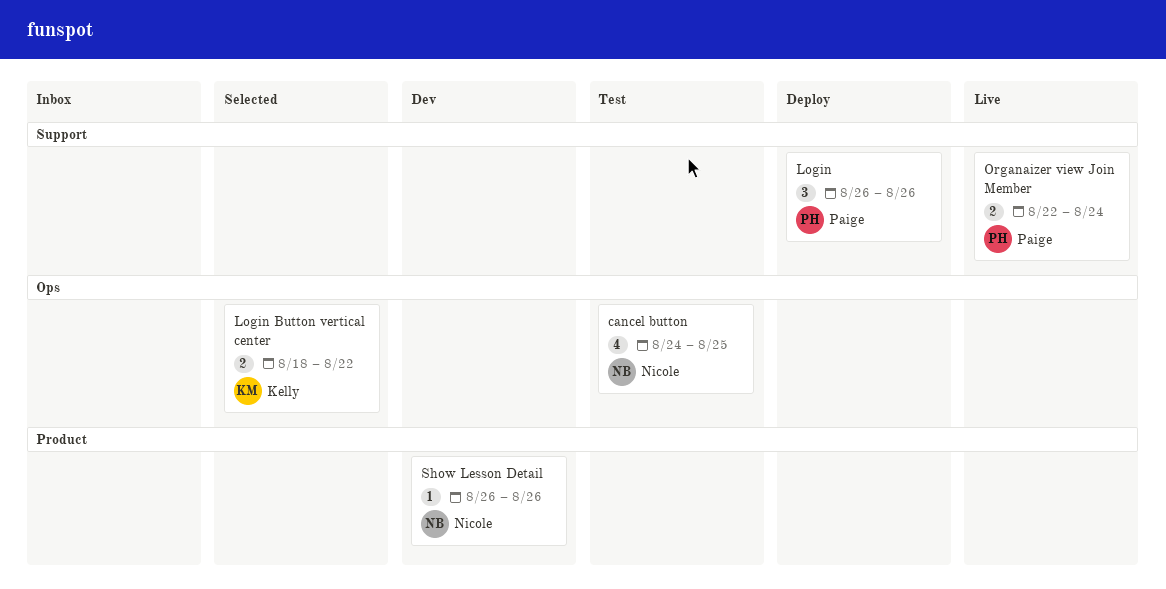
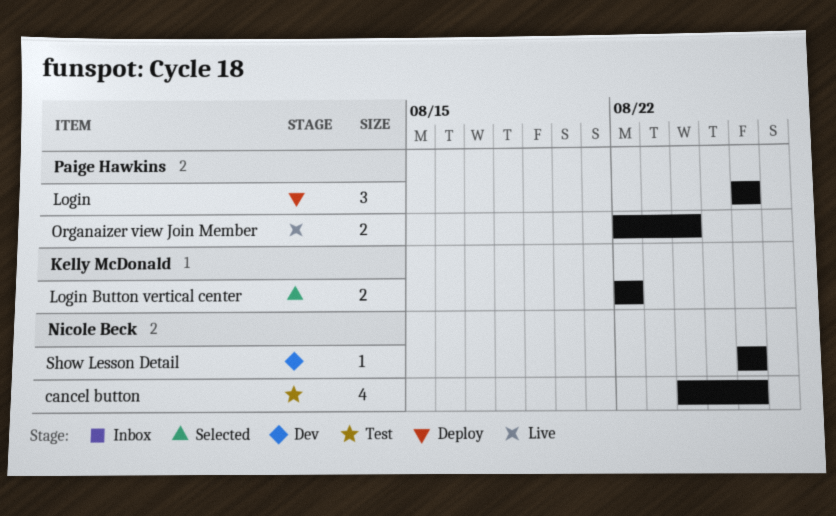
cancel button, due: Aug 25 -> Aug 26
Login Button vertical center, start: Aug 18 -> Aug 22

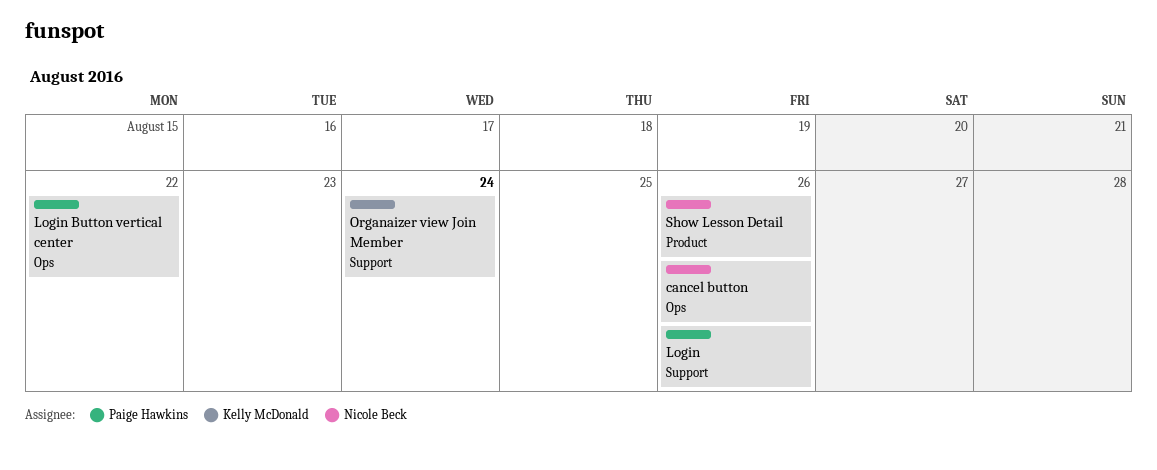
Login Button vertical center, owner: Kelly McDonald -> Paige Hawkins
Organaizer view Join Member, owner: Paige Hawkins -> Kelly McDonald

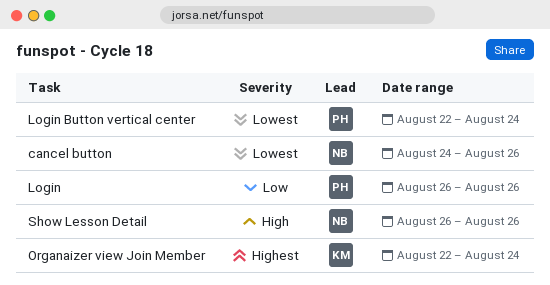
Login Button vertical center, due: Aug 22 -> Aug 24

